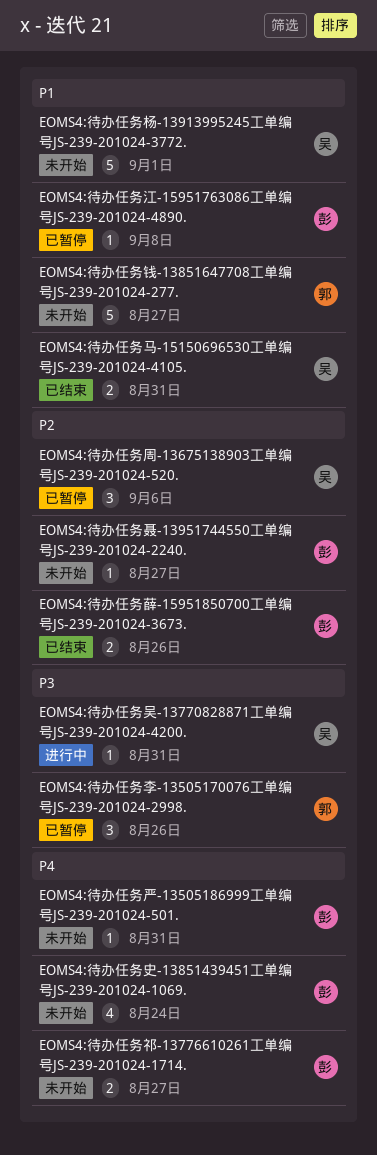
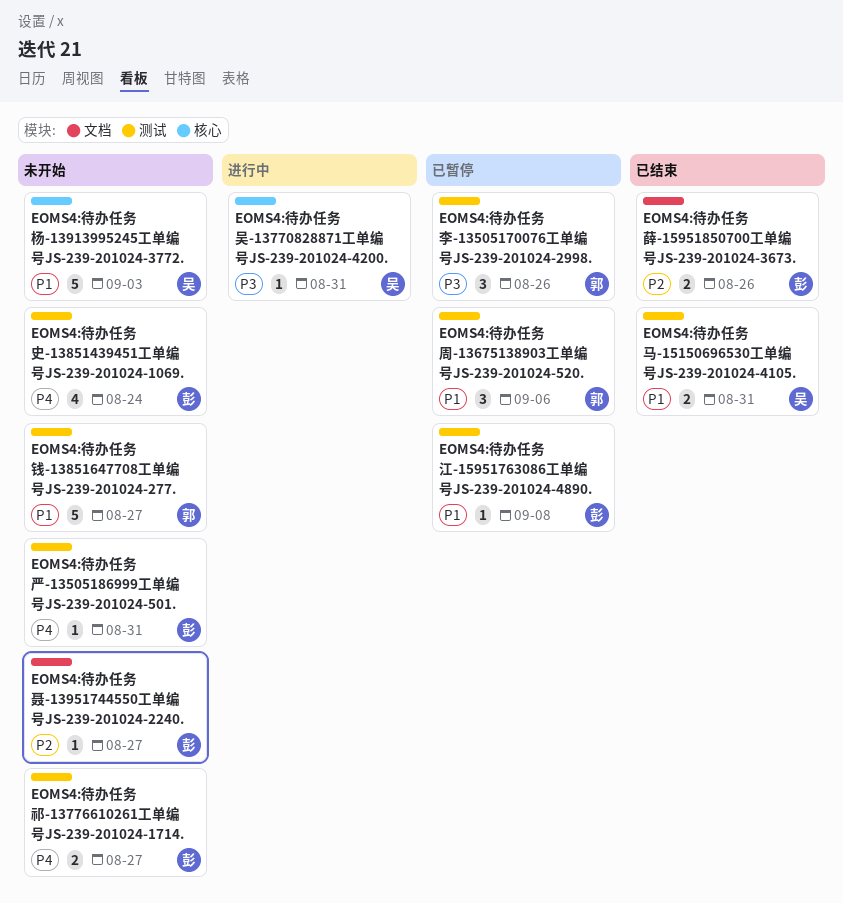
EOMS4:待办任务周-13675138903工单编号JS-239-201024-520., owner: 吴 -> 郭
EOMS4:待办任务周-13675138903工单编号JS-239-201024-520., priority: P2 -> P1
EOMS4:待办任务杨-13913995245工单编号JS-239-201024-3772., due: Sep 1 -> Sep 3

